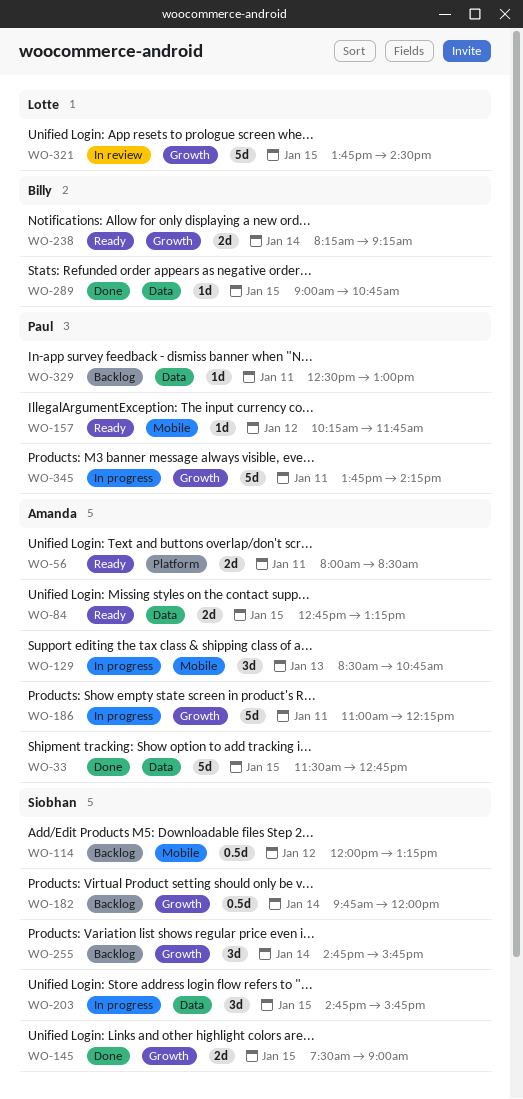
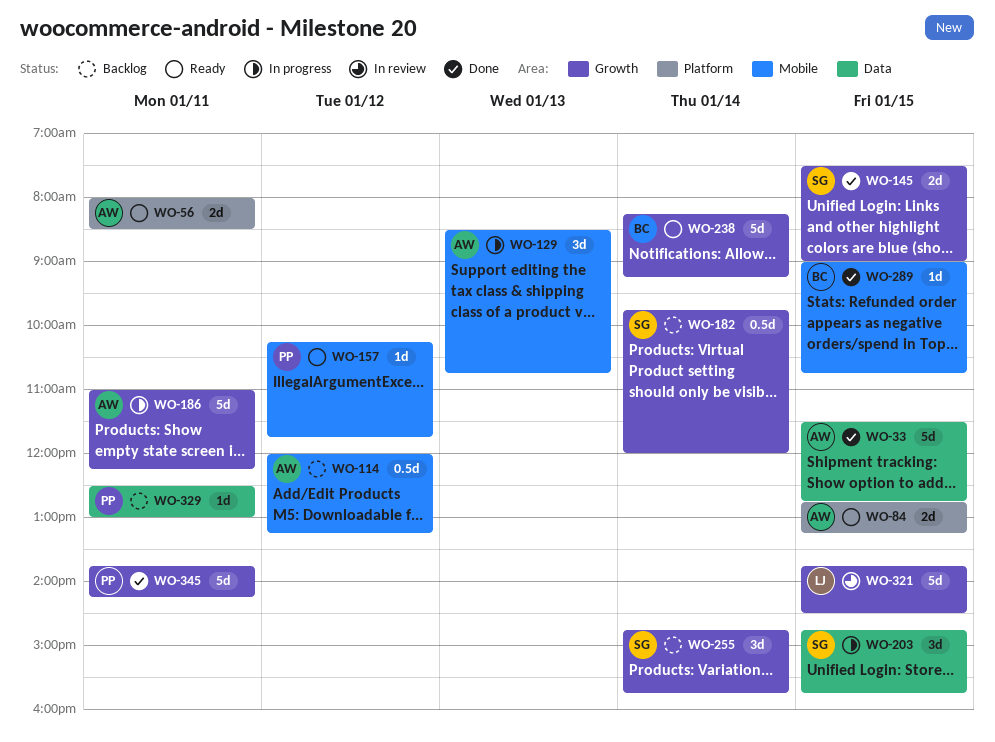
WO-84, label: Data -> Platform
WO-114, owner: Siobhan -> Amanda
WO-238, estimate: 2d -> 5d
WO-289, label: Data -> Mobile
WO-345, status: In progress -> Done

